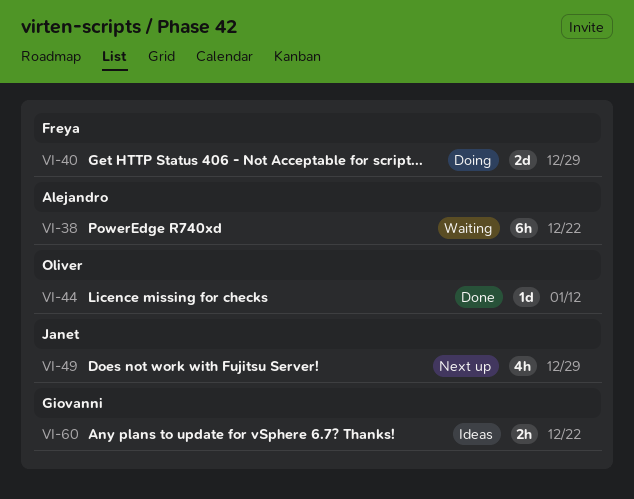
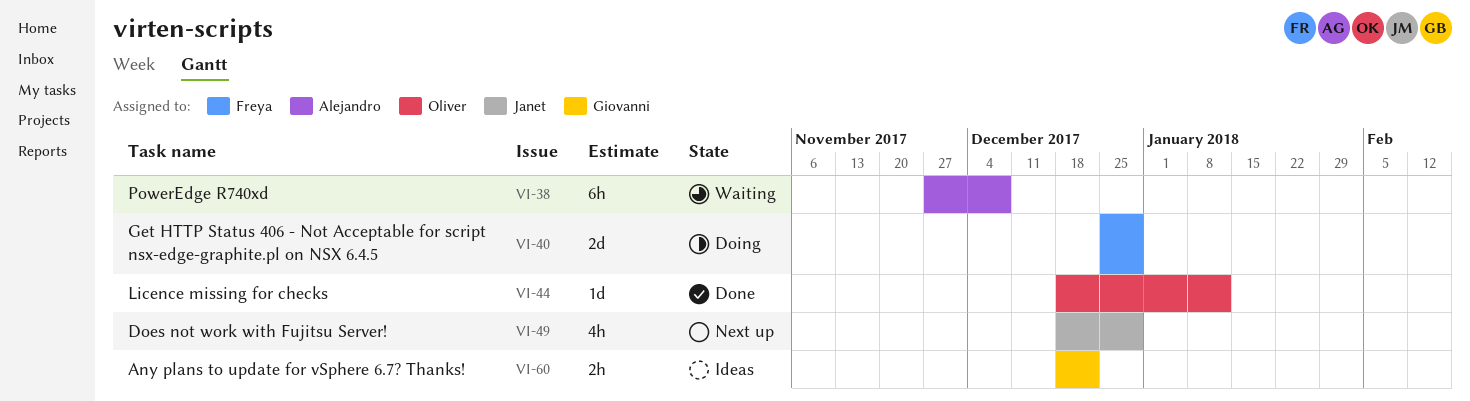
VI-38, due: Dec 22 -> Dec 8

